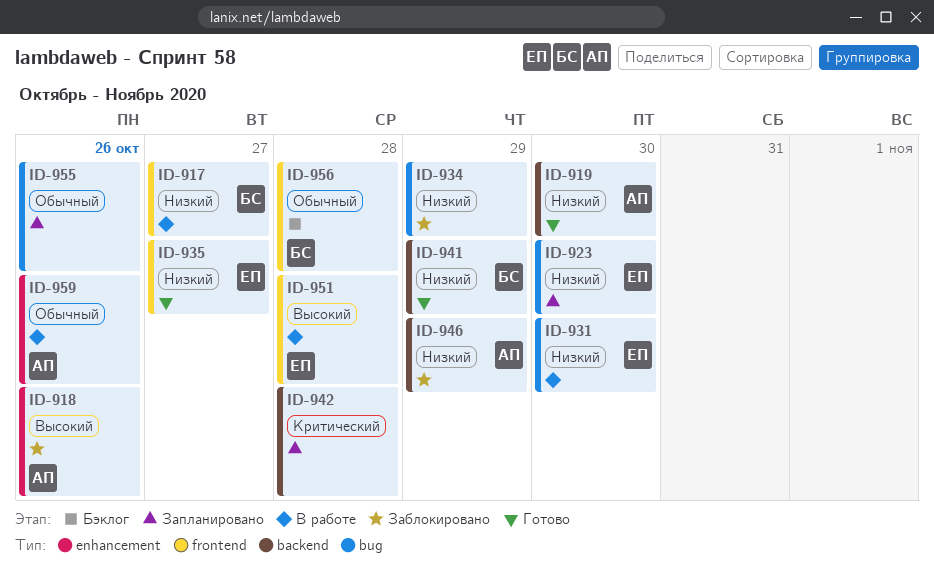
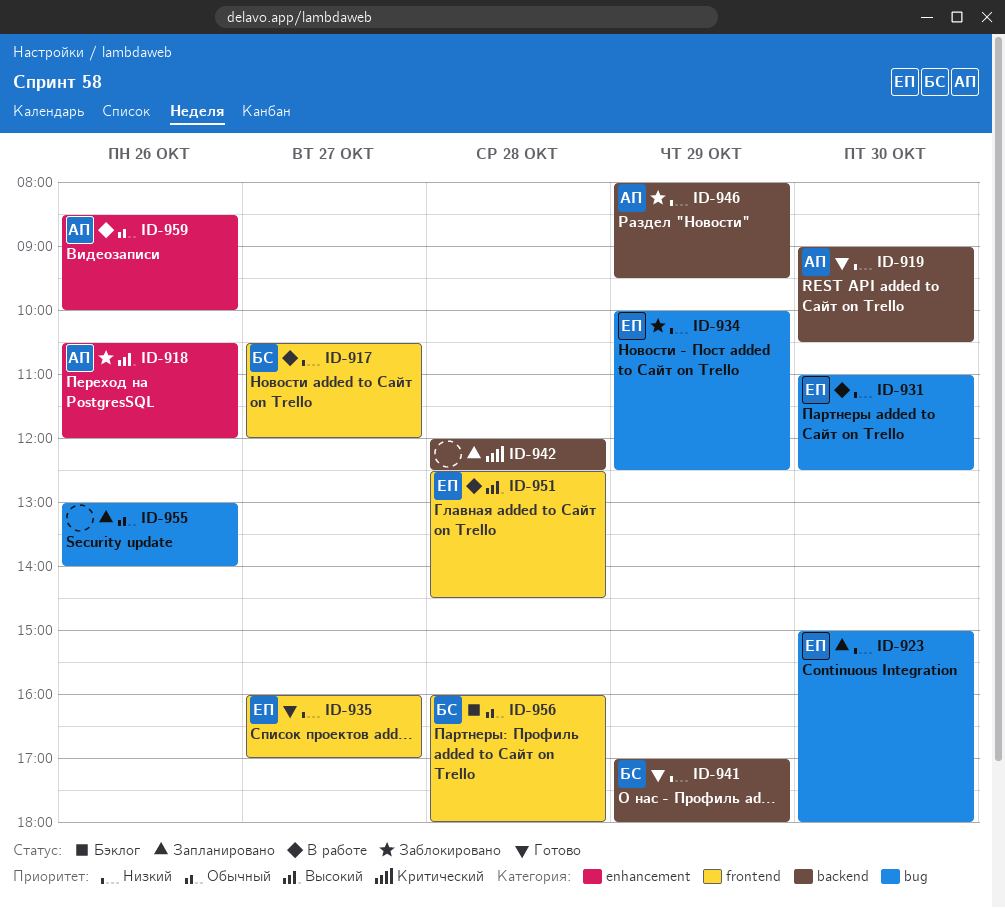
ID-934, owner: none -> ЕП

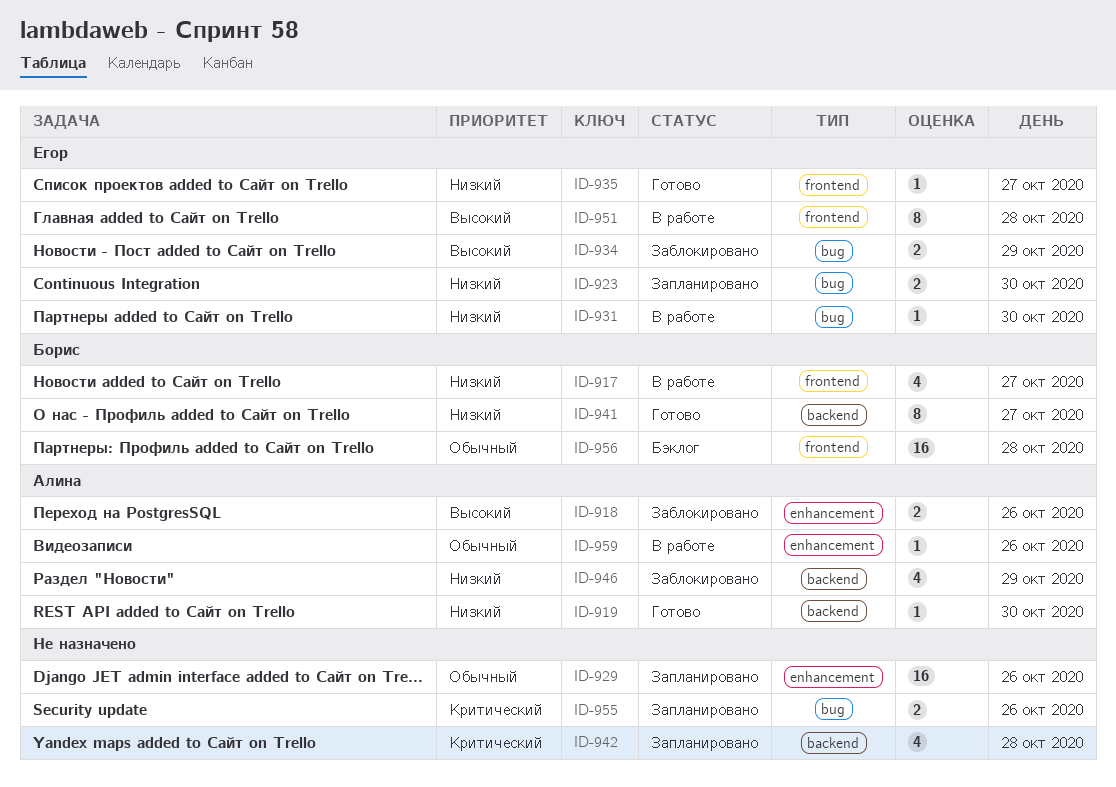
ID-929: none -> present
ID-934, priority: Низкий -> Высокий
ID-941, day: Oct 29 -> Oct 27
ID-955, priority: Обычный -> Критический

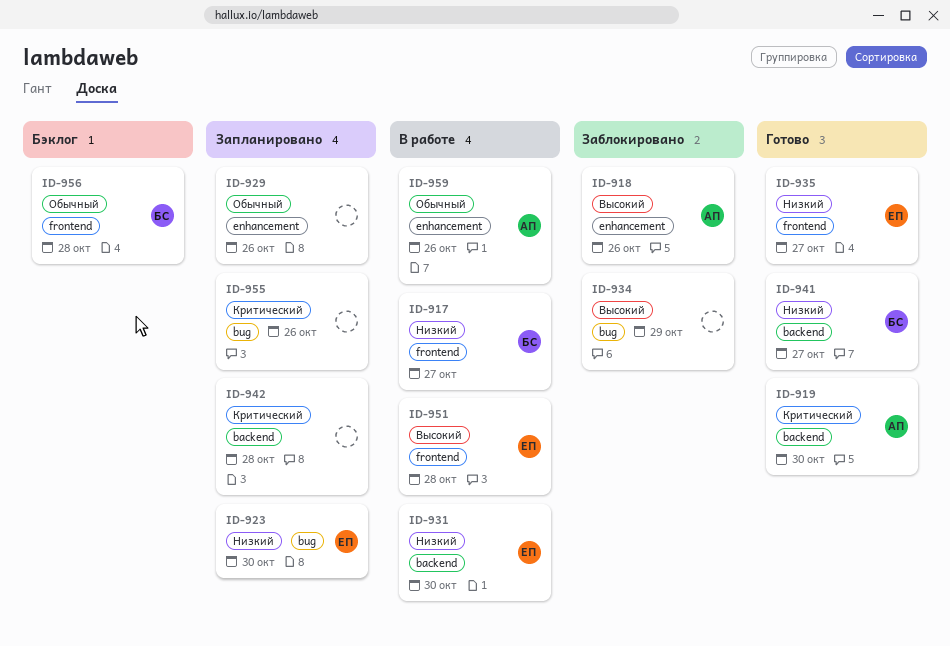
ID-919, priority: Низкий -> Критический
ID-931, label: bug -> backend
ID-934, owner: Егор -> none
ID-946: present -> none

